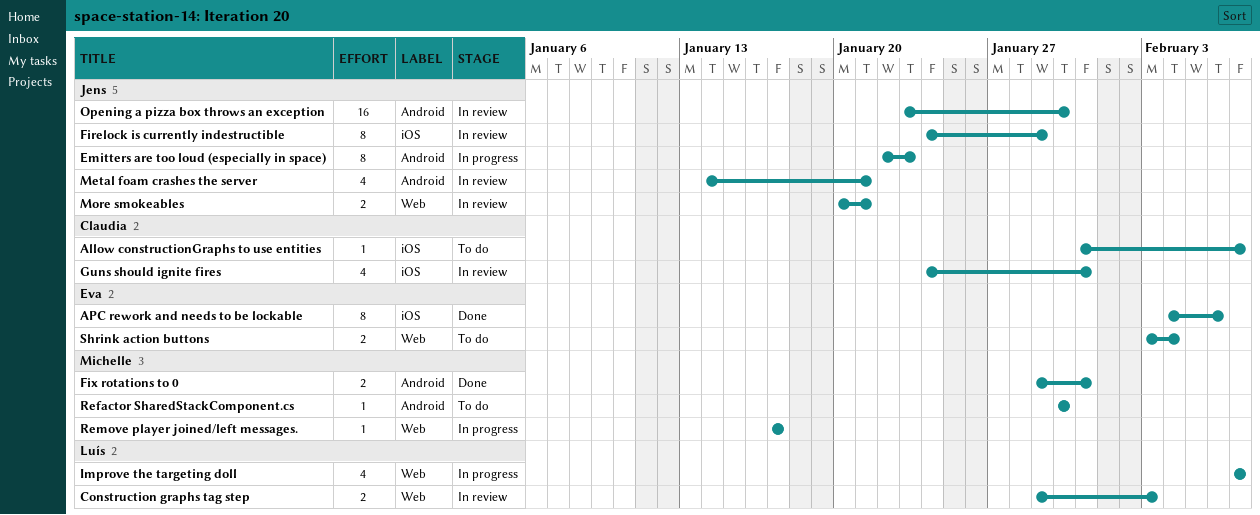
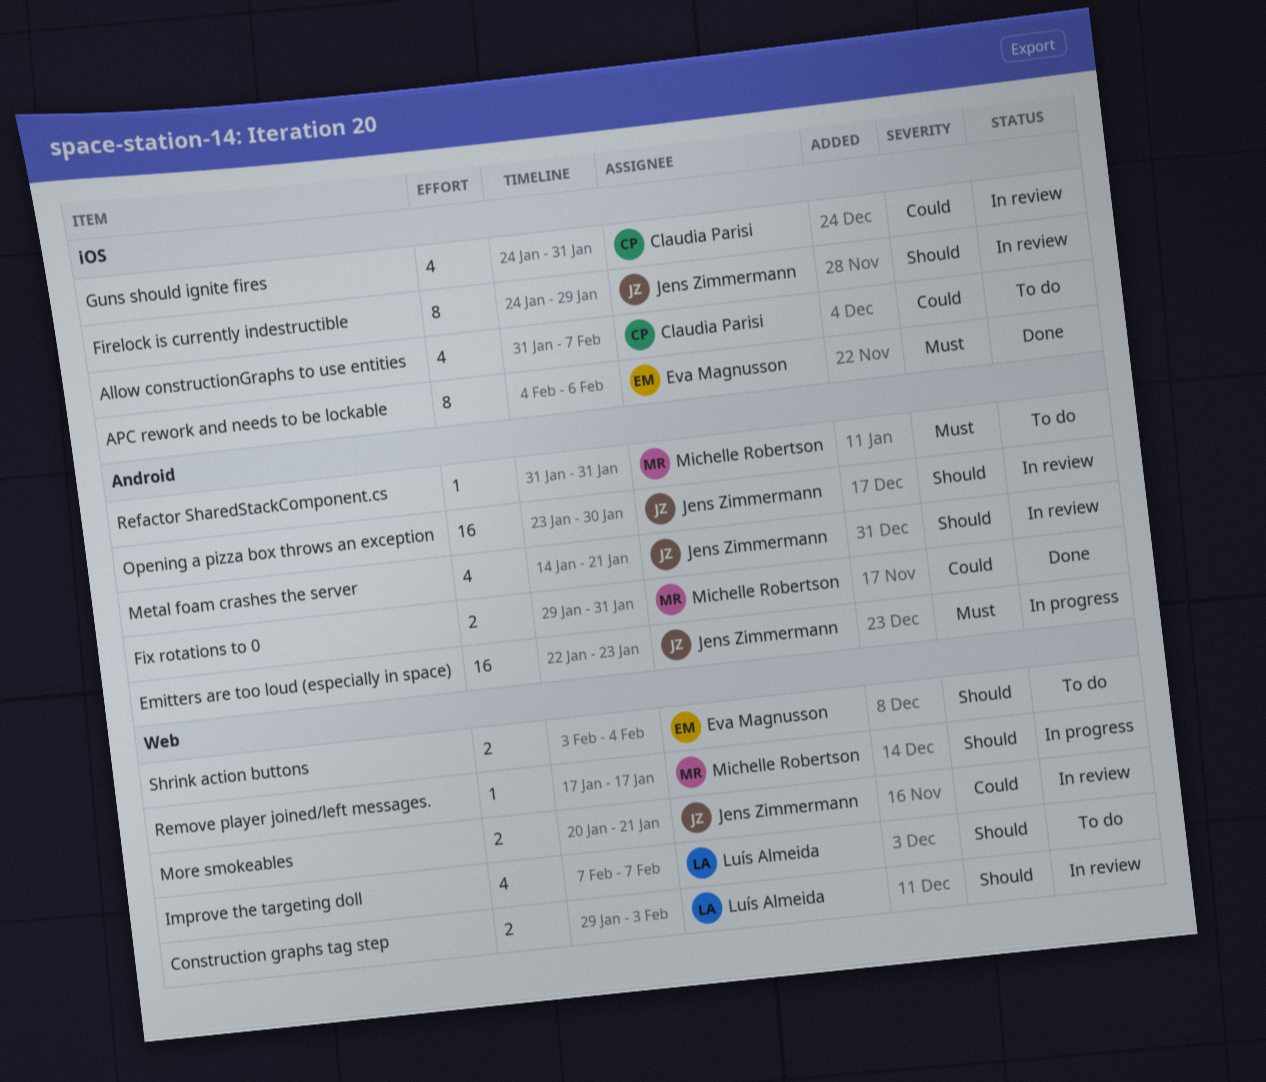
Allow constructionGraphs to use entities, estimate: 1 -> 4
Emitters are too loud (especially in space), estimate: 8 -> 16
Improve the targeting doll, status: In progress -> To do
Refactor SharedStackComponent.cs, start: Jan 30 -> Jan 31
Refactor SharedStackComponent.cs, due: Jan 30 -> Jan 31

